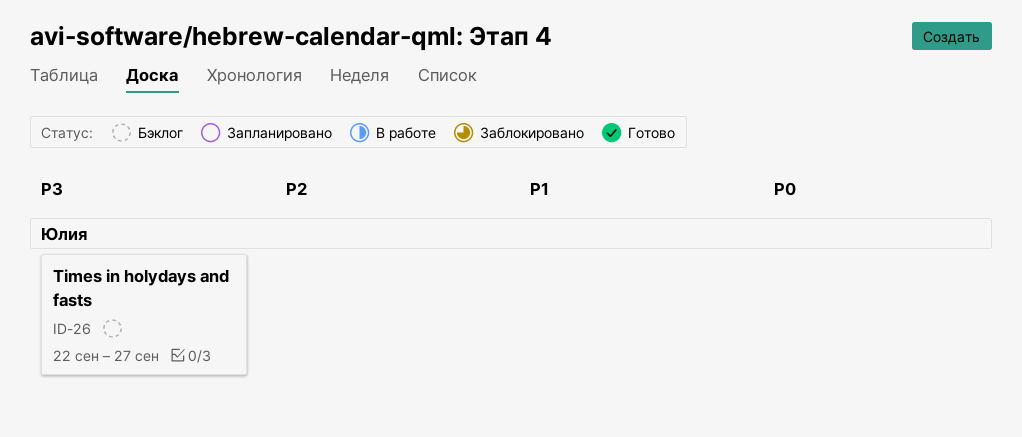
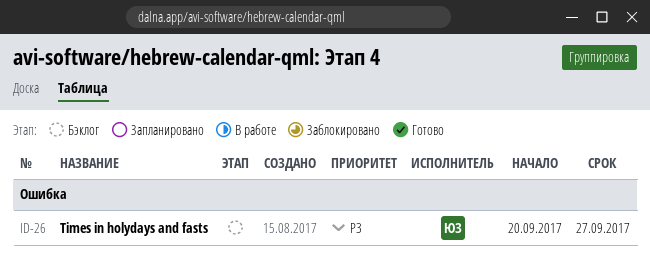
ID-26, start: Sep 22 -> Sep 20

